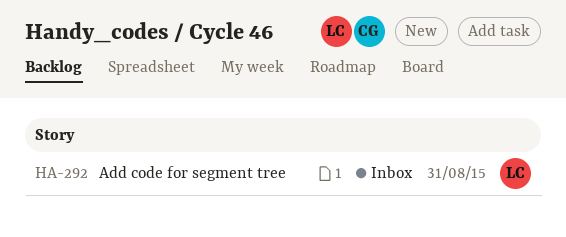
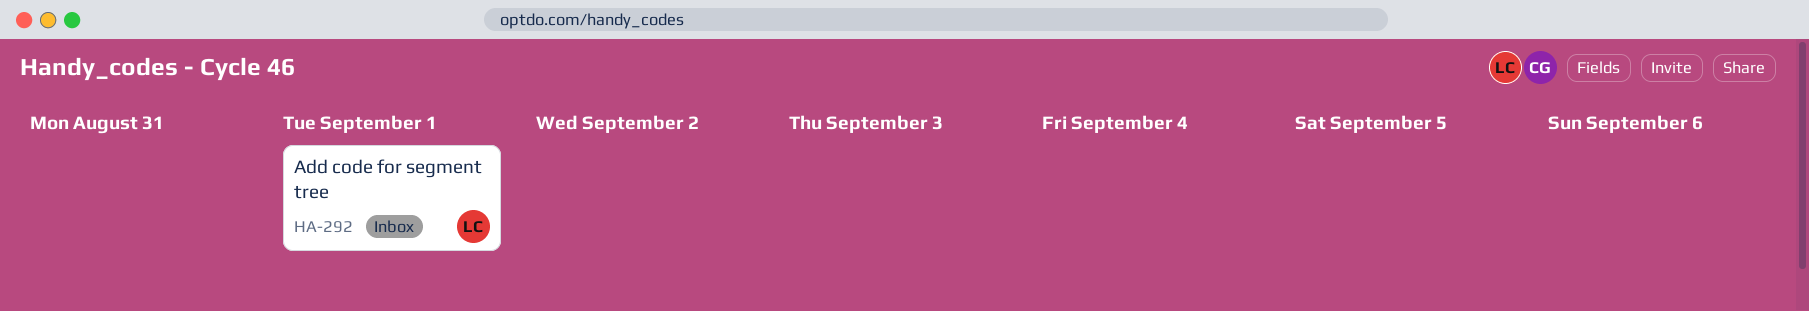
HA-292, due: Aug 31 -> Sep 1

